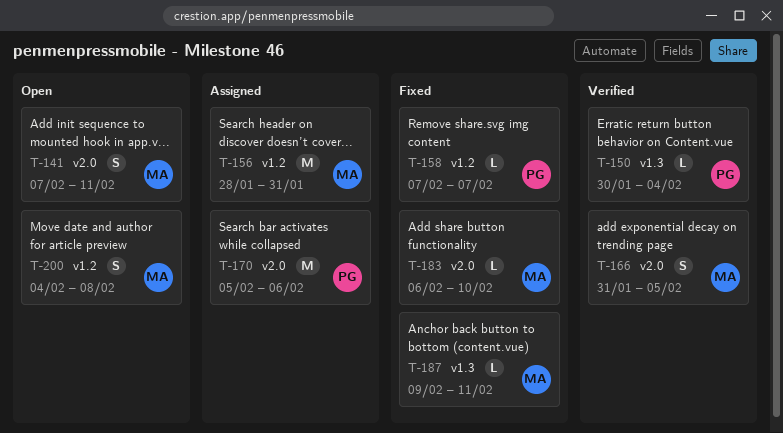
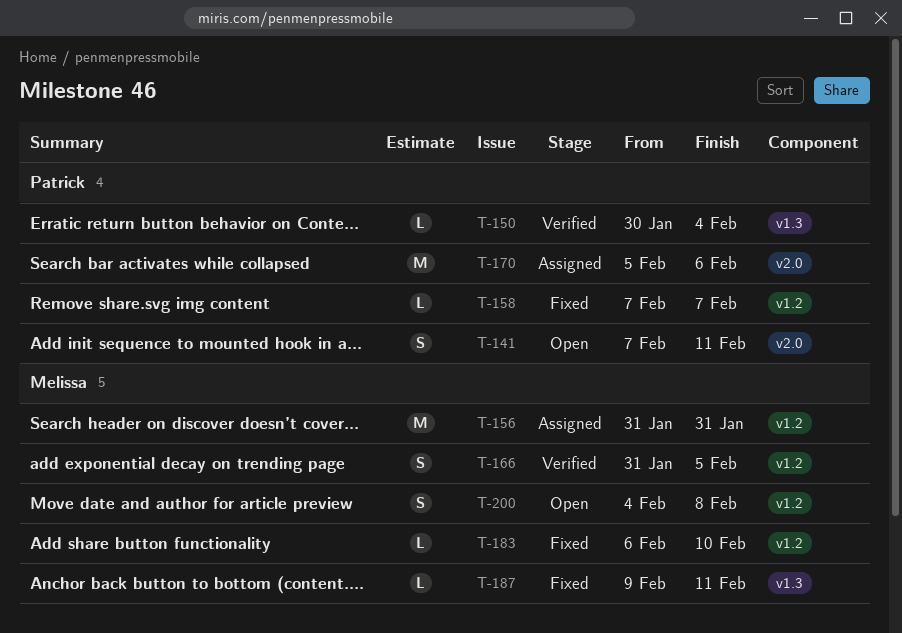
T-141, owner: Melissa -> Patrick
T-156, start: Jan 28 -> Jan 31
T-166, label: v2.0 -> v1.2
T-183, label: v2.0 -> v1.2

